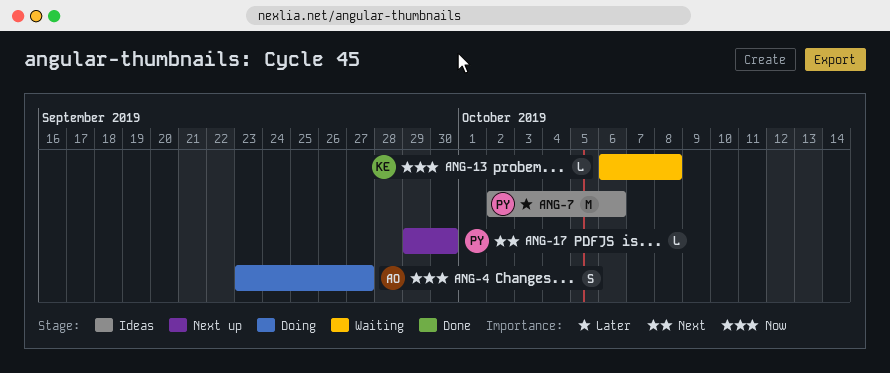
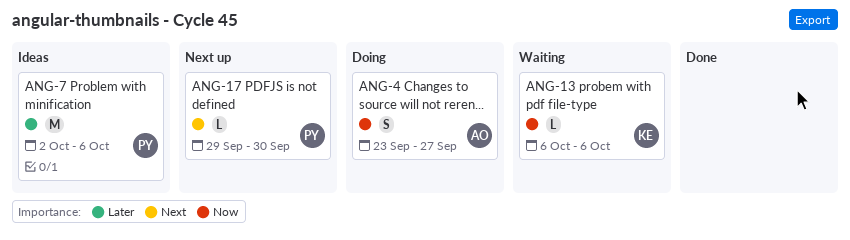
ANG-13, due: Oct 8 -> Oct 6

